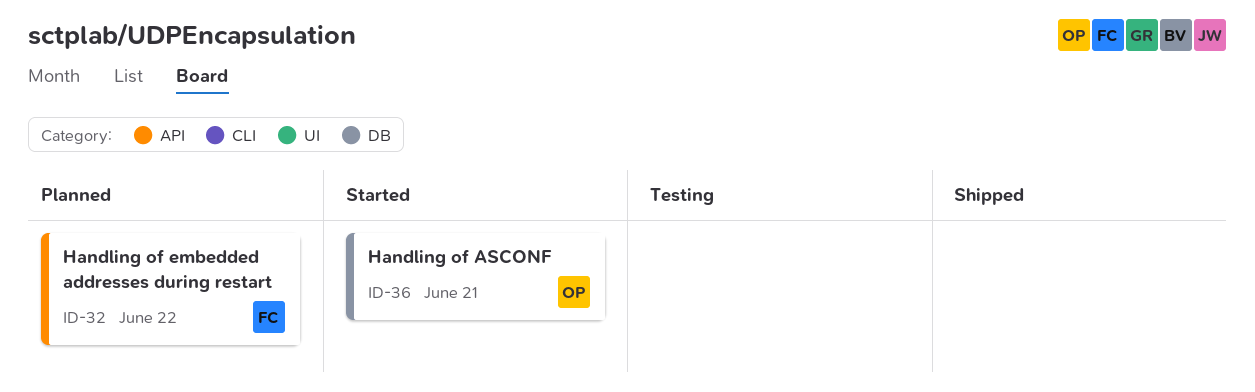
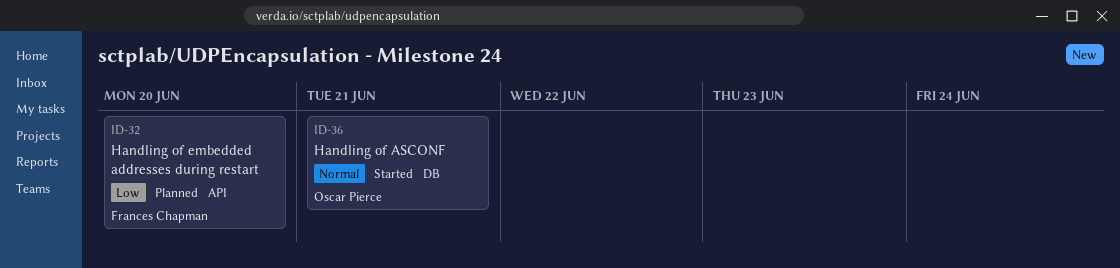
ID-32, due: Jun 22 -> Jun 20

